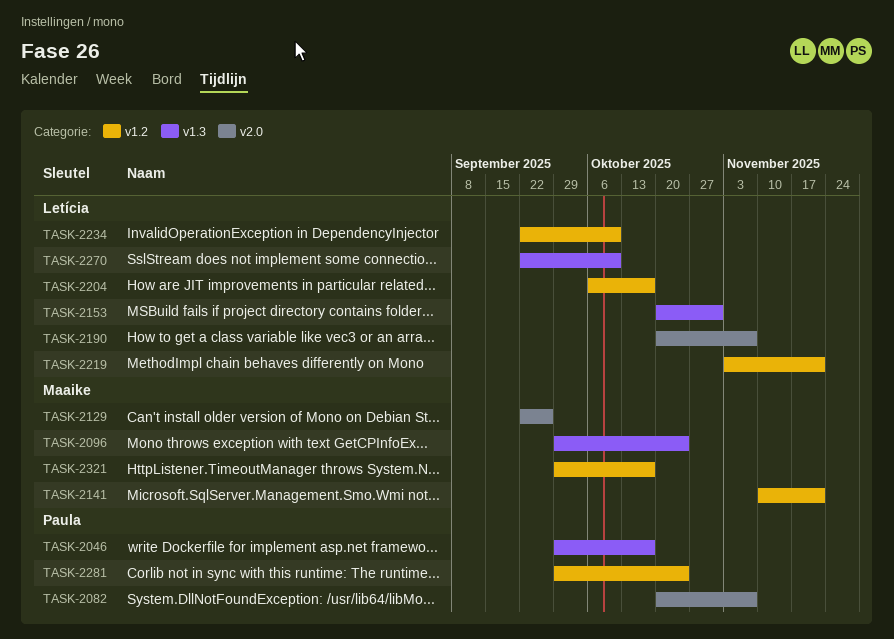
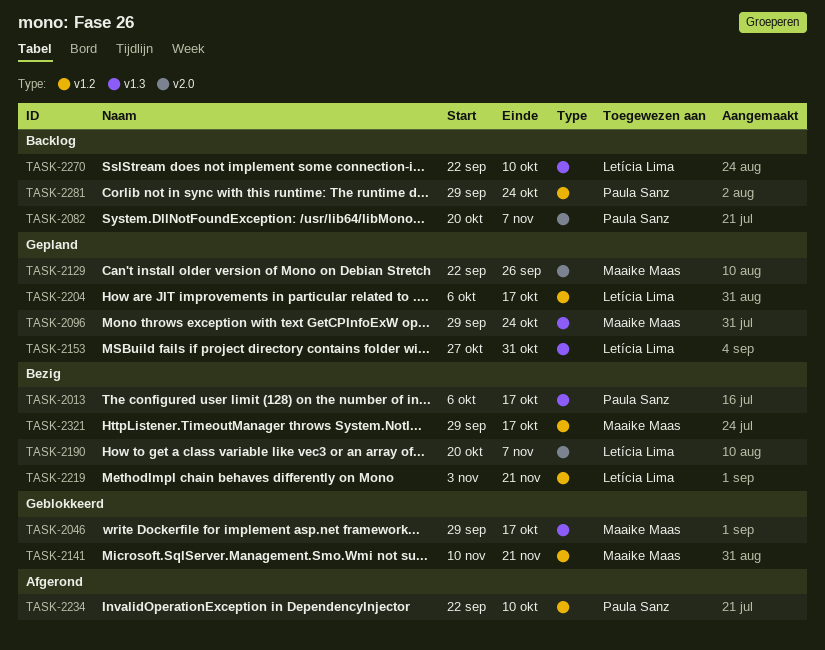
TASK-2013: none -> present
TASK-2046, owner: Paula Sanz -> Maaike Maas
TASK-2153, start: Oct 20 -> Oct 27
TASK-2234, owner: Letícia Lima -> Paula Sanz

